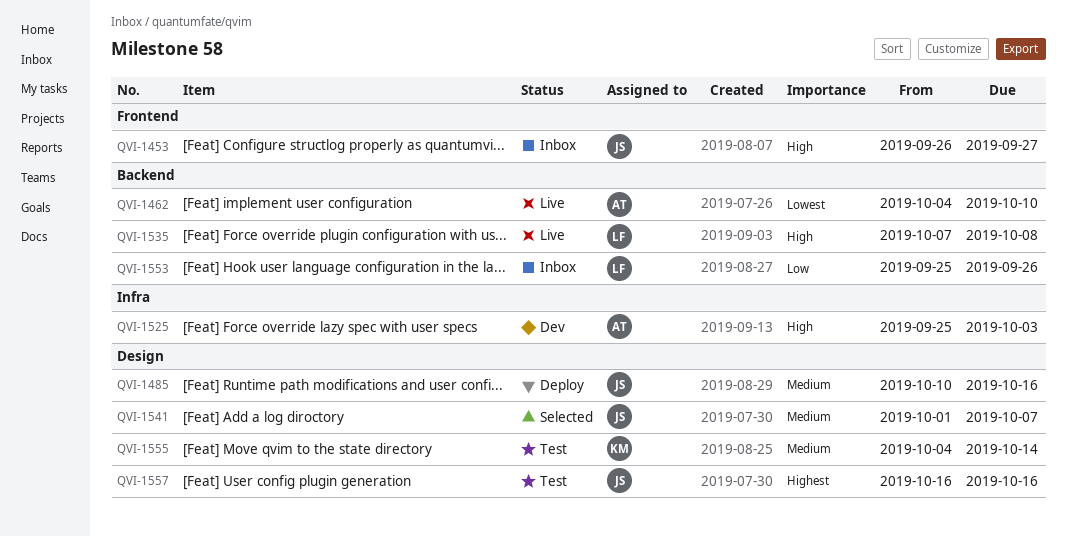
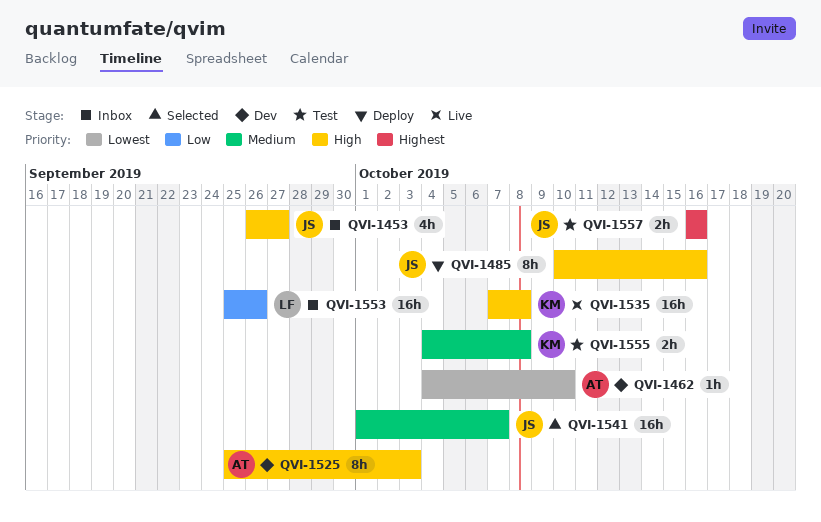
QVI-1462, status: Live -> Dev
QVI-1485, priority: Medium -> High
QVI-1535, owner: LF -> KM
QVI-1555, due: Oct 14 -> Oct 8

